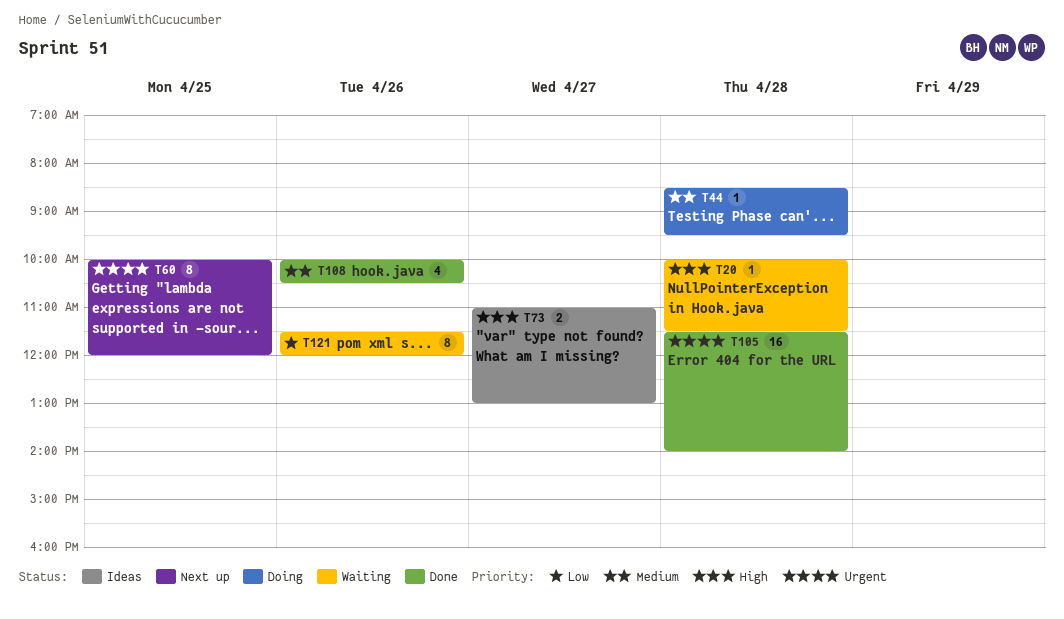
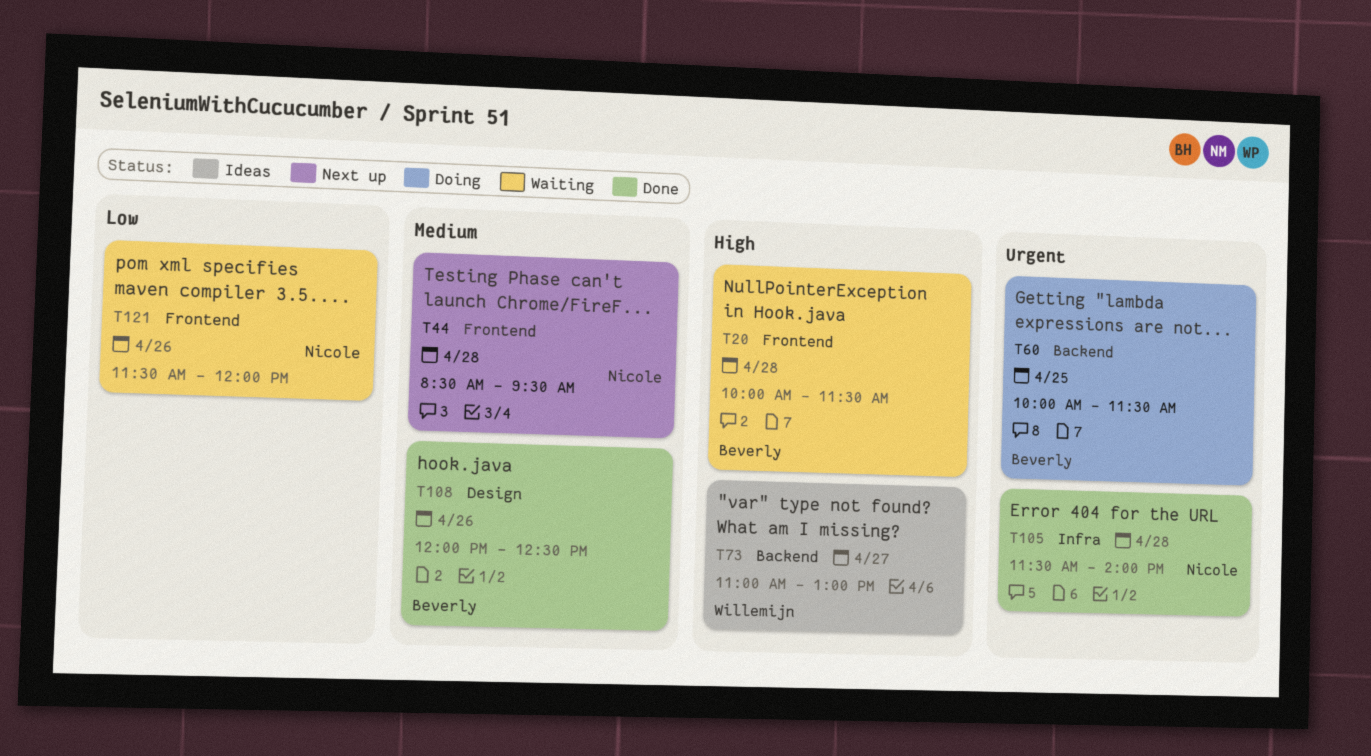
T44, status: Doing -> Next up
T60, status: Next up -> Doing
T60, ends: 12:00 -> 11:30
T108, begins: 10:00 -> 12:00
T108, ends: 10:30 -> 12:30

